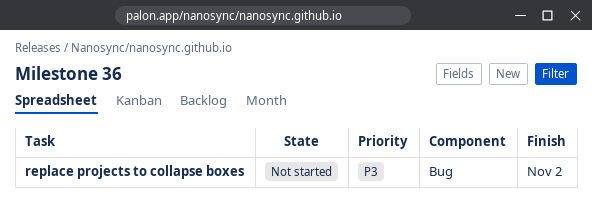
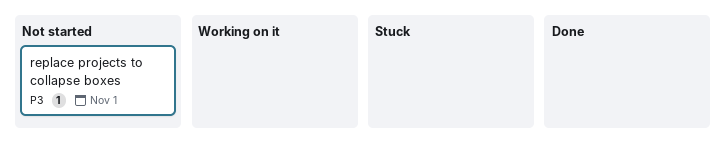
replace projects to collapse boxes, due: Nov 2 -> Nov 1

